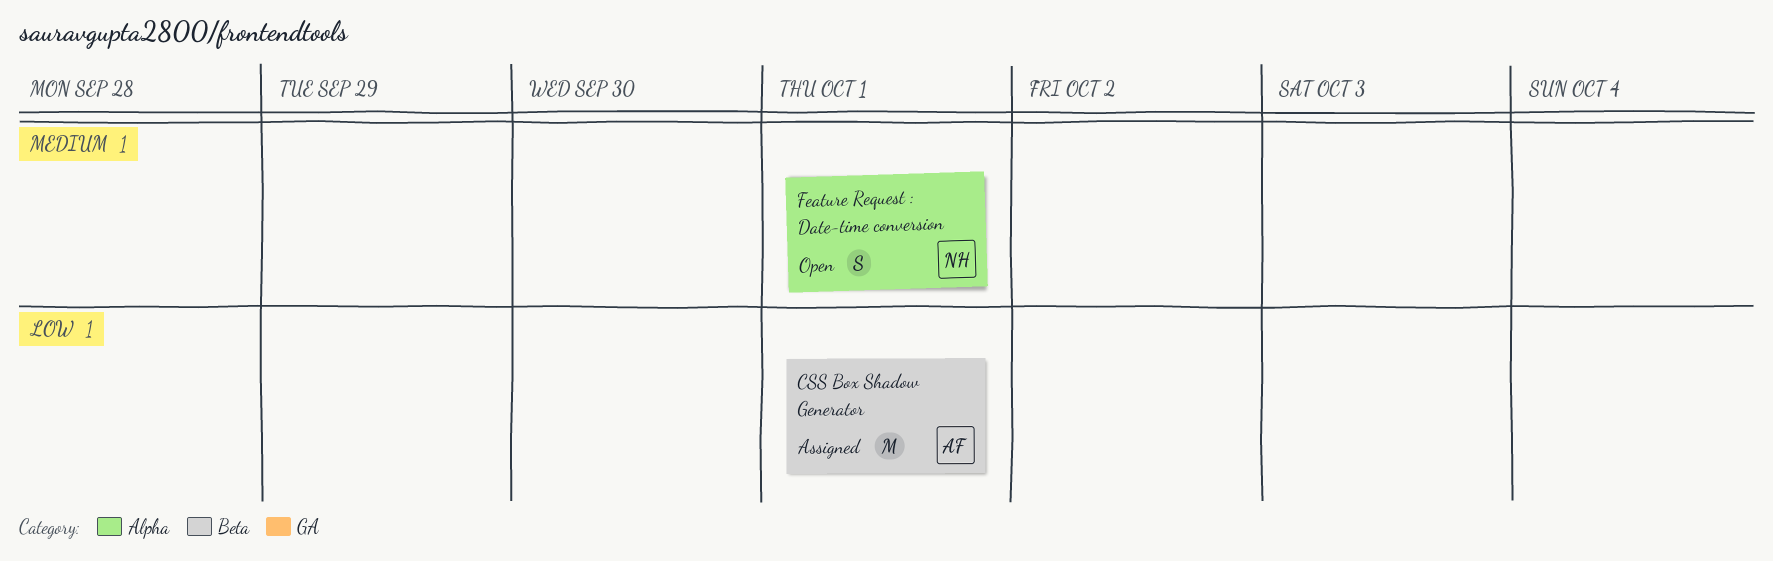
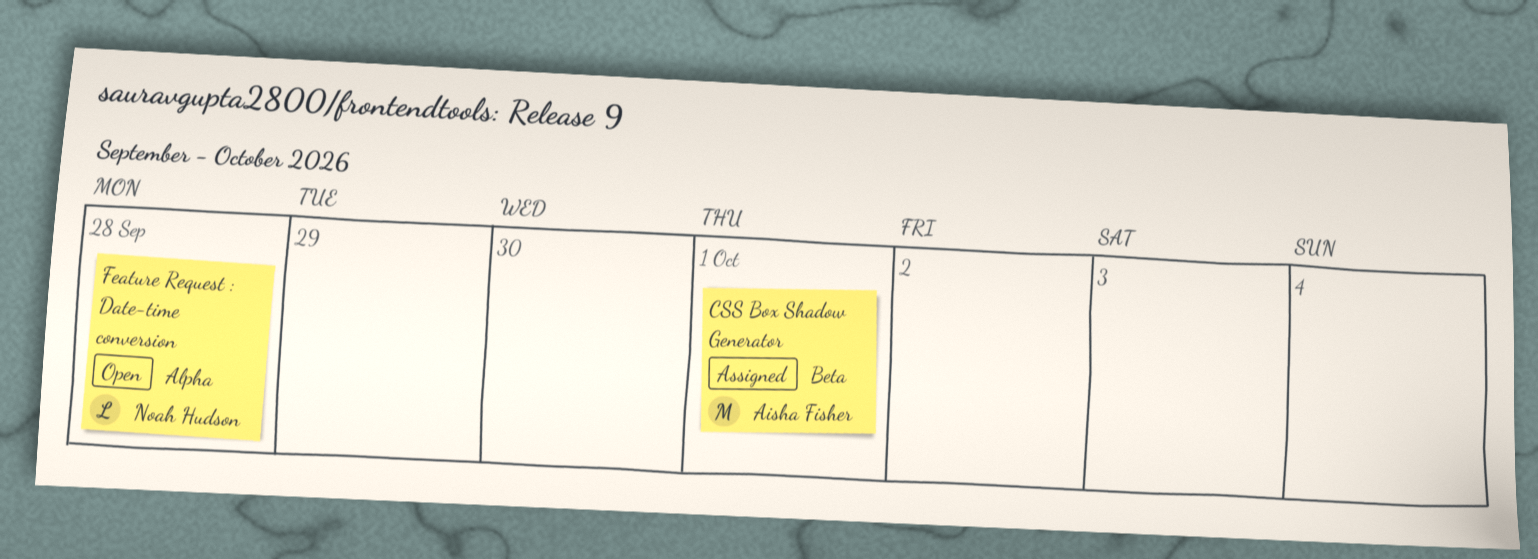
Feature Request : Date-time conversion, estimate: S -> L
Feature Request : Date-time conversion, due: Oct 1 -> Sep 28

